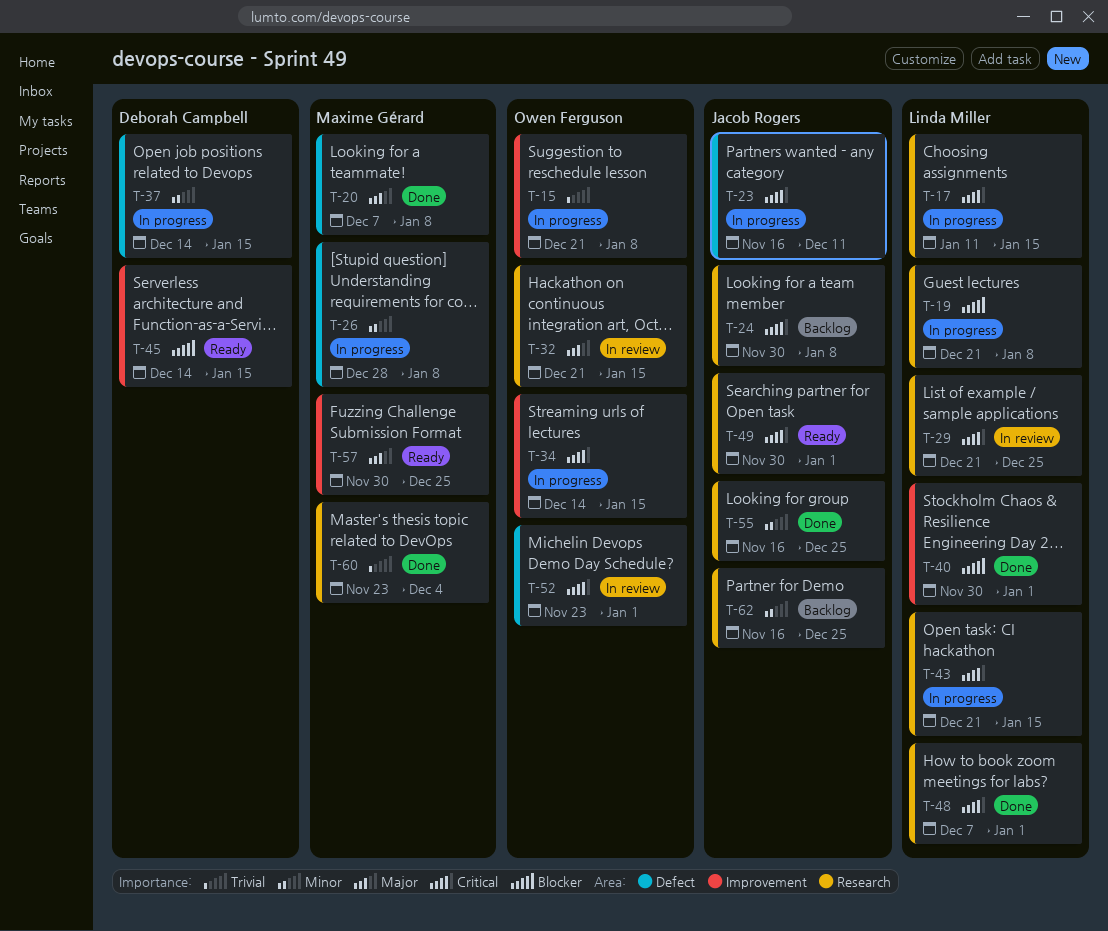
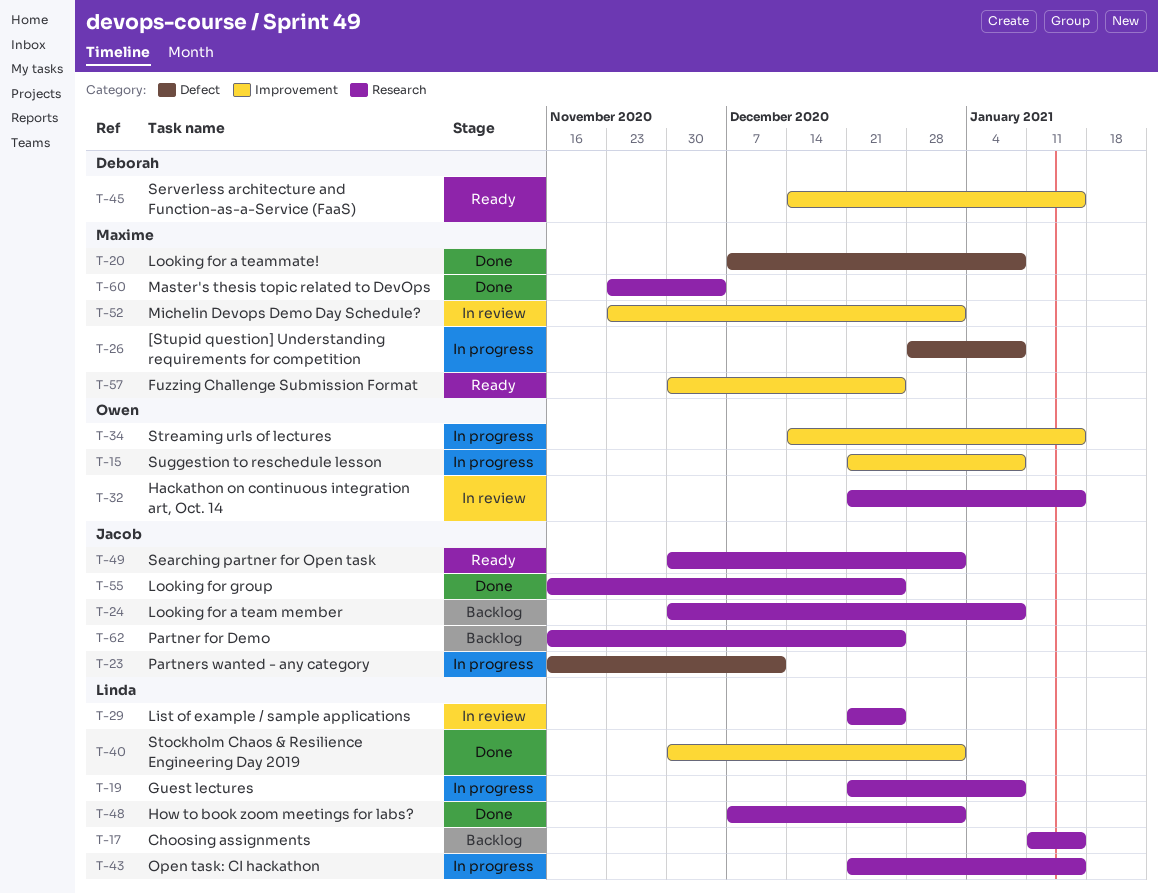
T-17, status: In progress -> Backlog
T-37: present -> none
T-52, owner: Owen Ferguson -> Maxime Gérard
T-52, label: Defect -> Improvement

